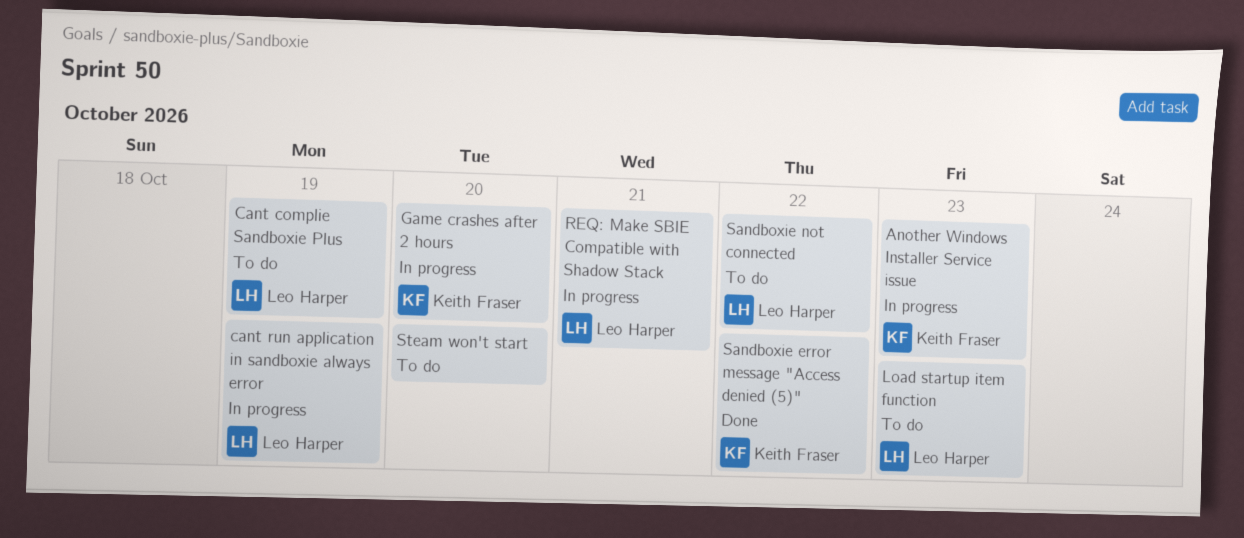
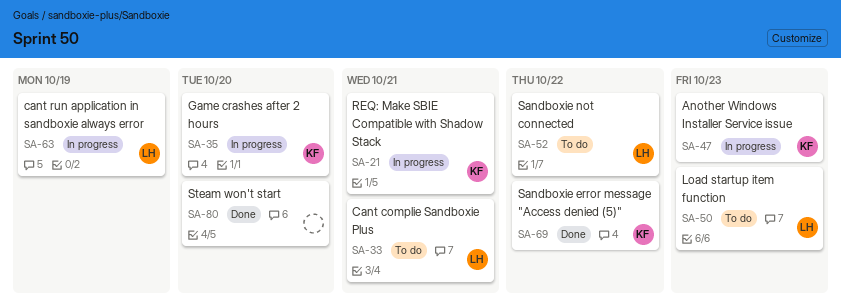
Cant complie Sandboxie Plus, due: Oct 19 -> Oct 21
REQ: Make SBIE Compatible with Shadow Stack, owner: Leo Harper -> Keith Fraser
Steam won't start, status: To do -> Done

